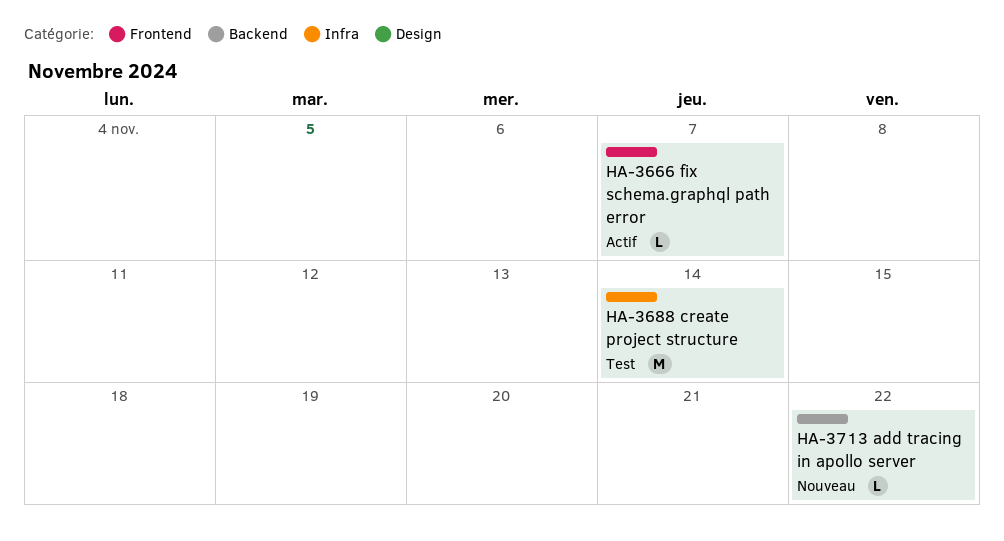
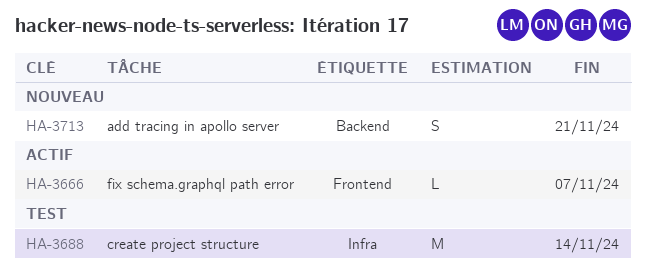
HA-3713, estimate: L -> S
HA-3713, due: Nov 22 -> Nov 21

